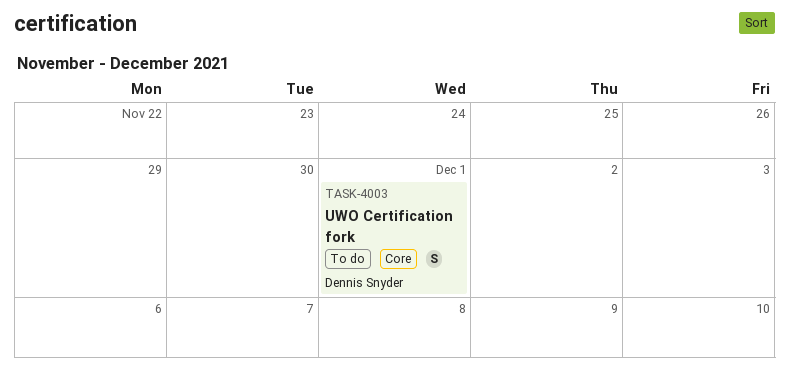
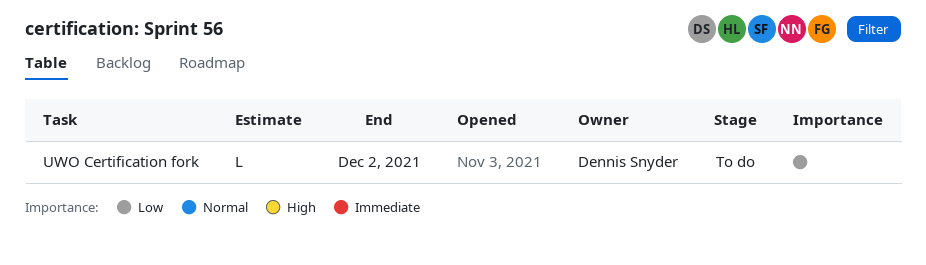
UWO Certification fork, estimate: S -> L
UWO Certification fork, due: Dec 1 -> Dec 2

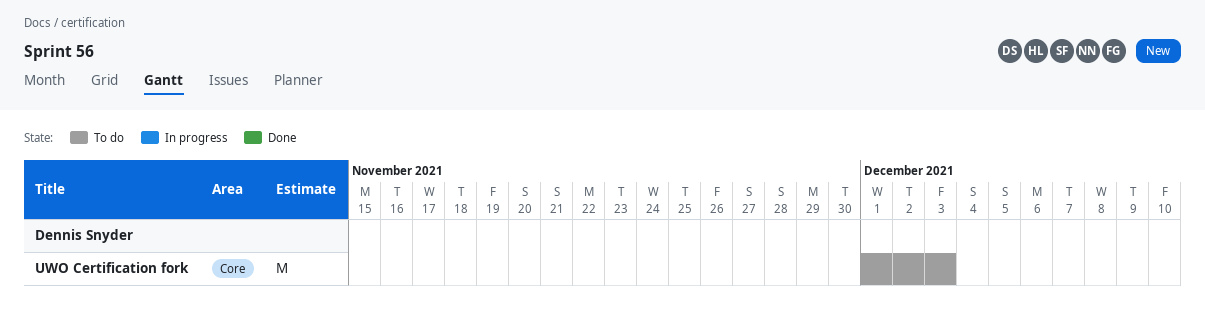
UWO Certification fork, estimate: L -> M
UWO Certification fork, due: Dec 2 -> Dec 3

